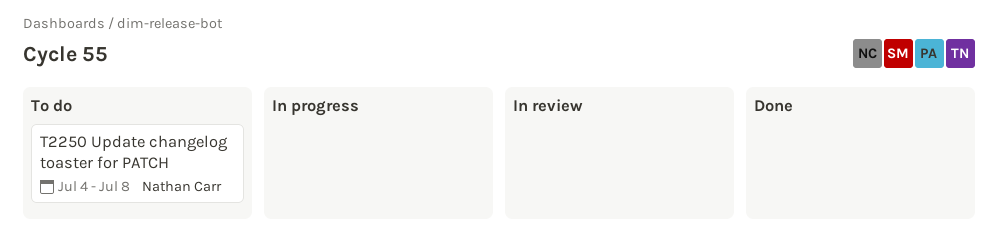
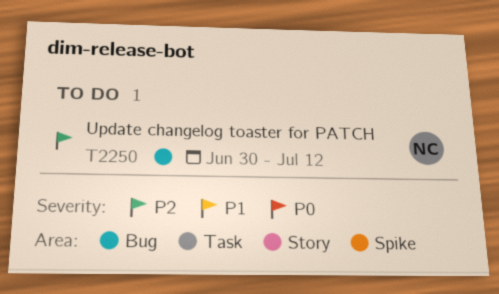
T2250, start: Jul 4 -> Jun 30
T2250, due: Jul 8 -> Jul 12

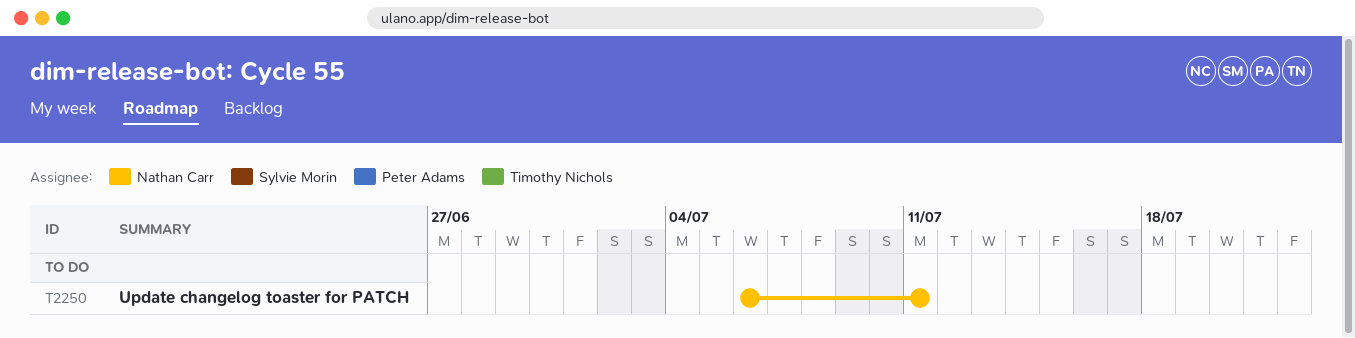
T2250, start: Jun 30 -> Jul 6
T2250, due: Jul 12 -> Jul 11

